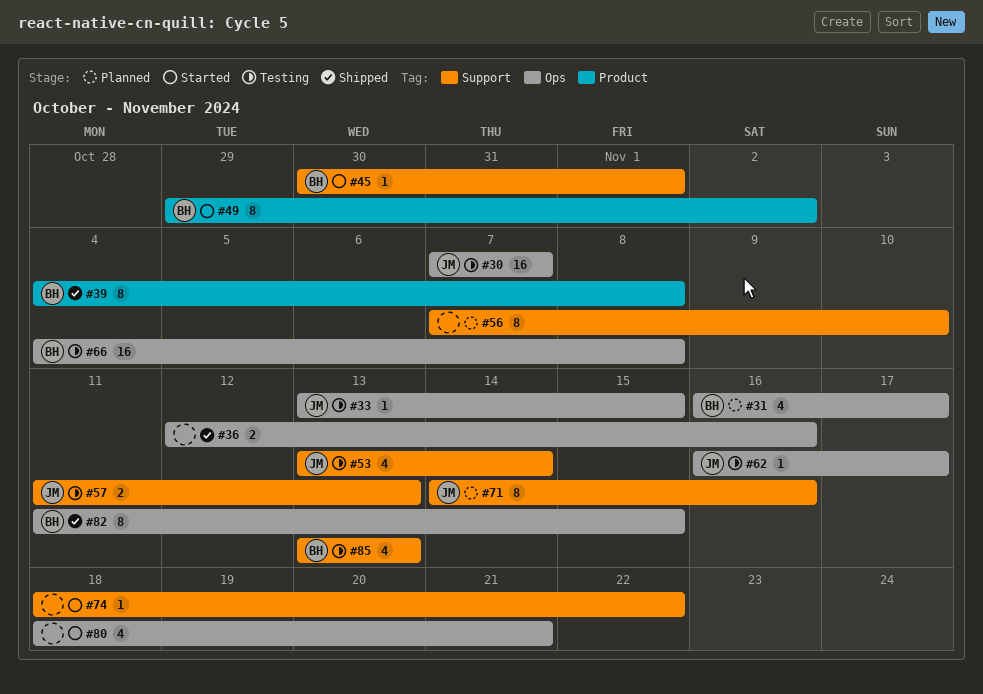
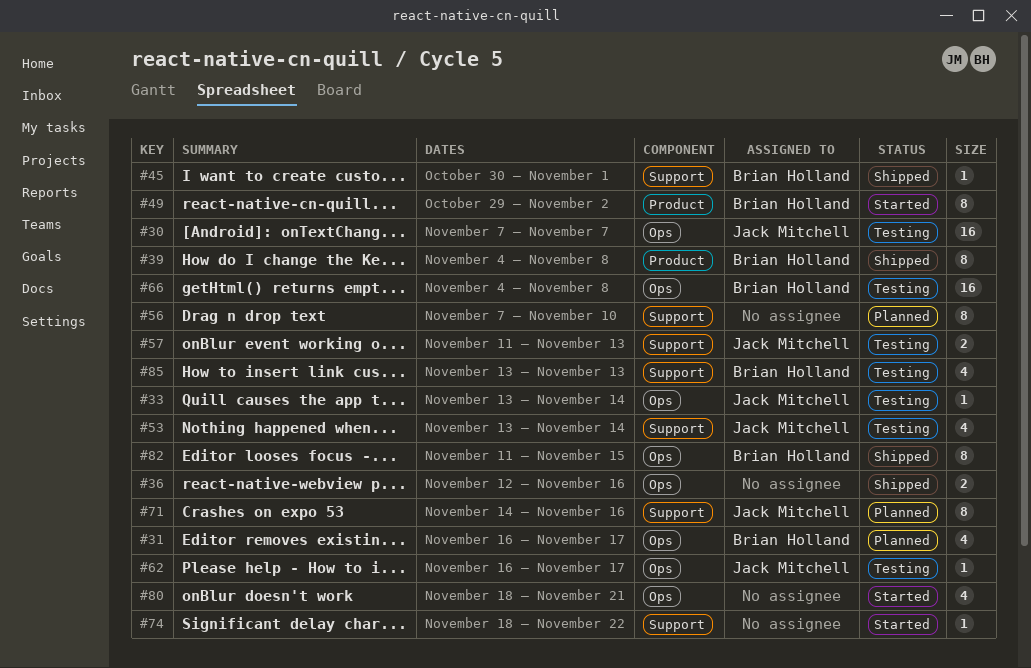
#33, due: Nov 15 -> Nov 14
#45, status: Started -> Shipped

